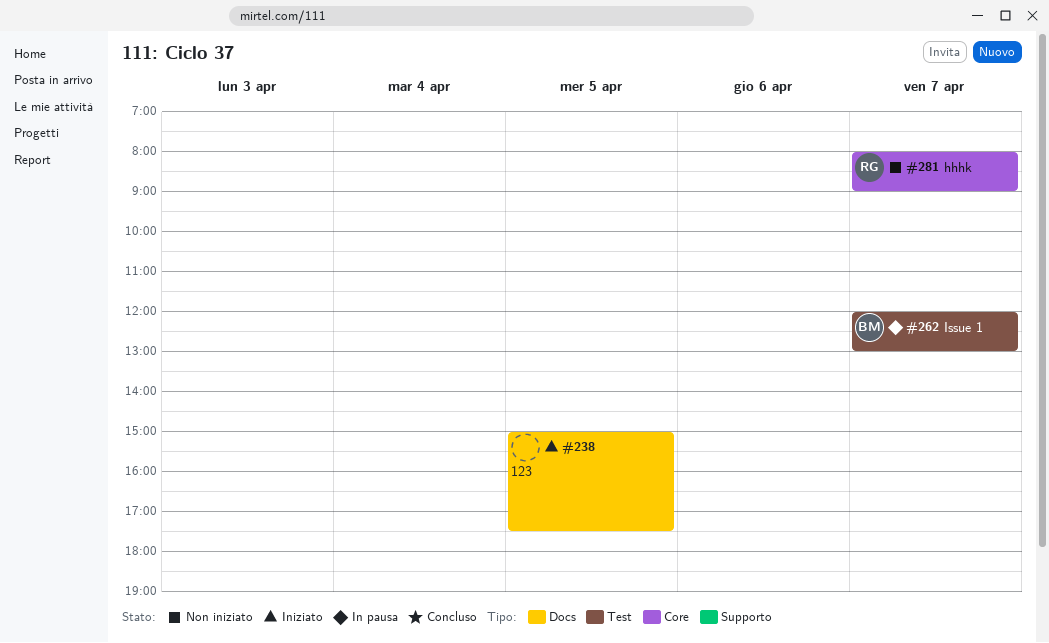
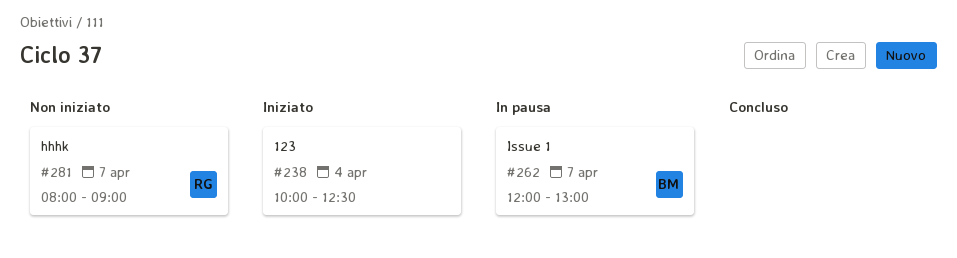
#238, day: Apr 5 -> Apr 4
#238, begins: 15:00 -> 10:00
#238, ends: 17:30 -> 12:30

